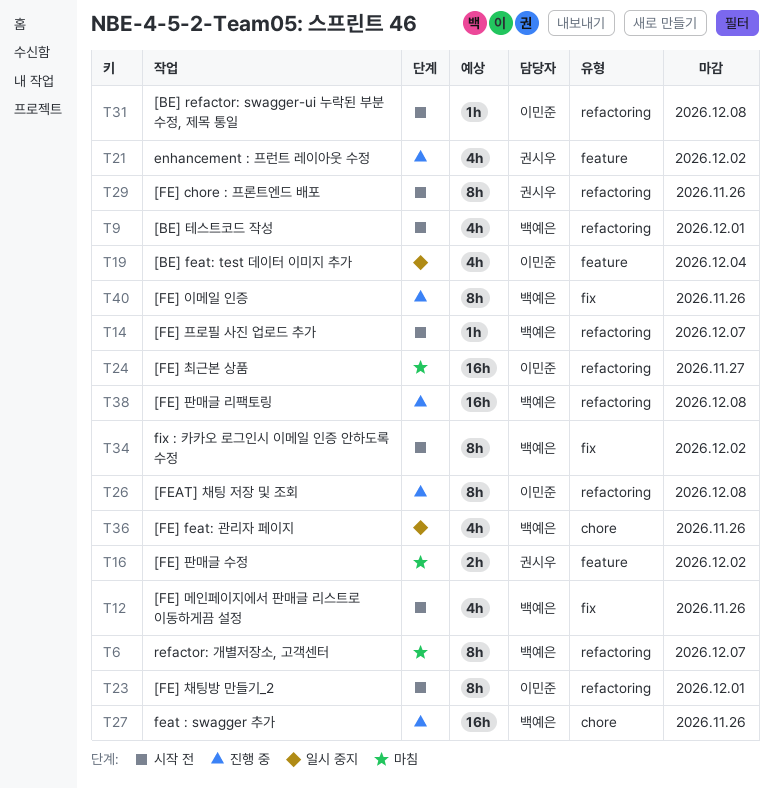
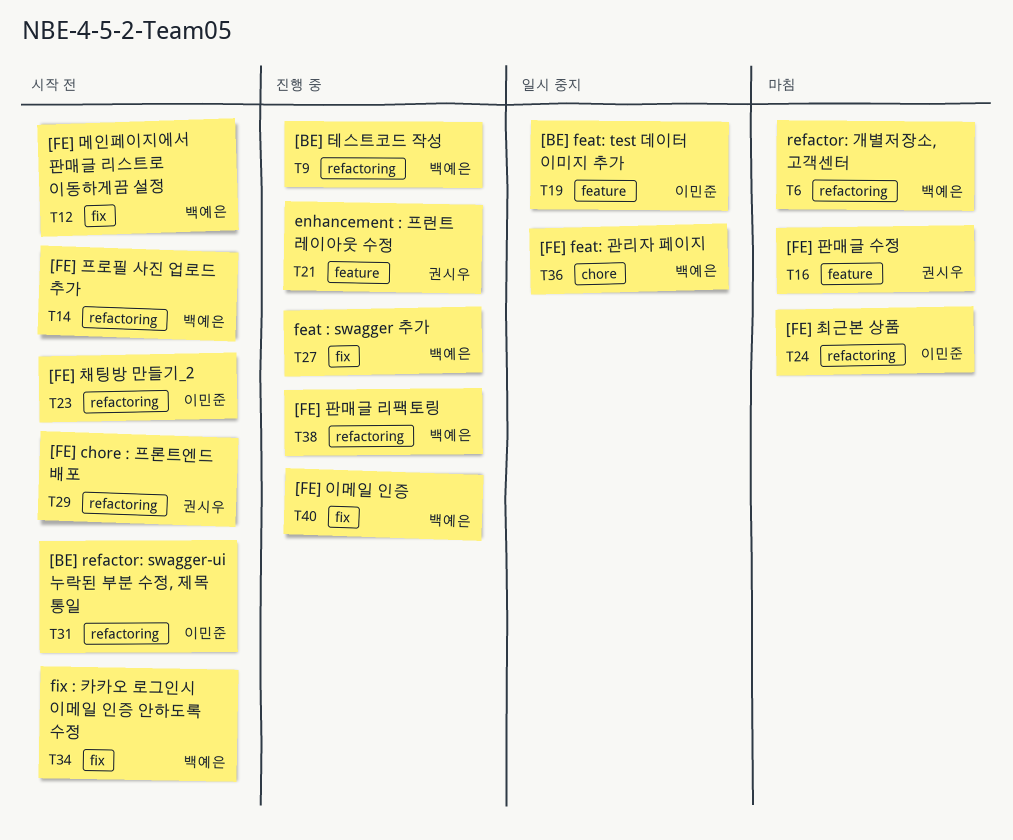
T9, status: 시작 전 -> 진행 중
T26: present -> none
T27, label: chore -> fix

